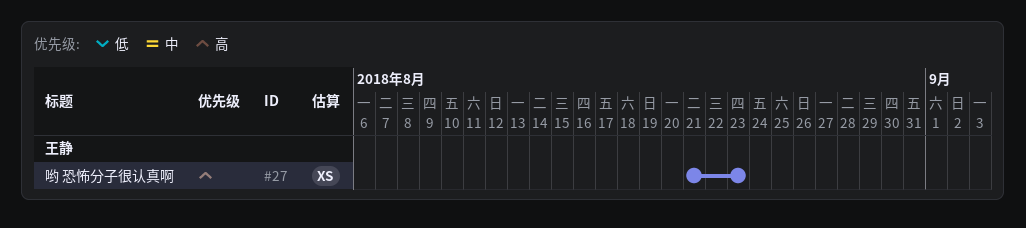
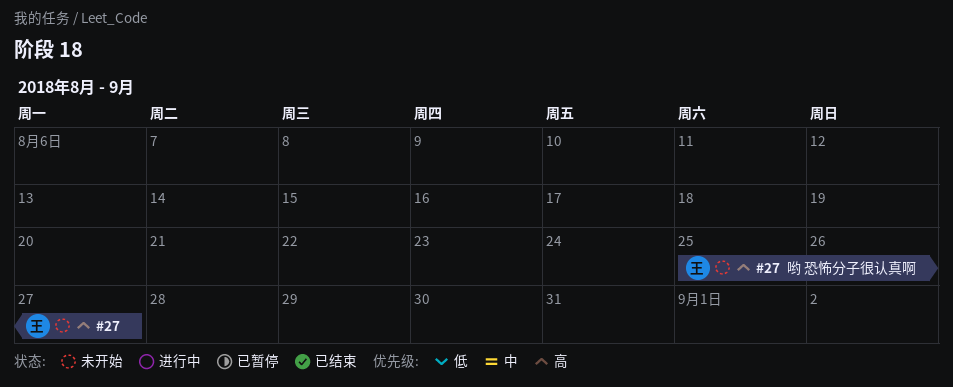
#27, start: Aug 21 -> Aug 25
#27, due: Aug 23 -> Aug 27

